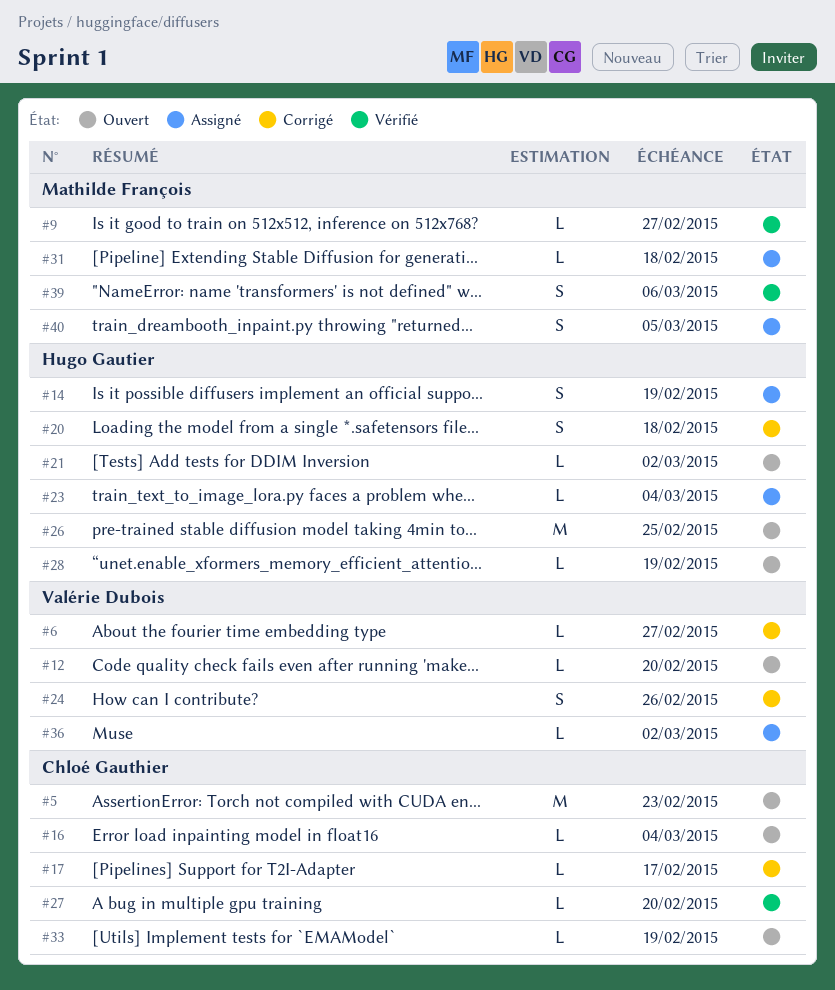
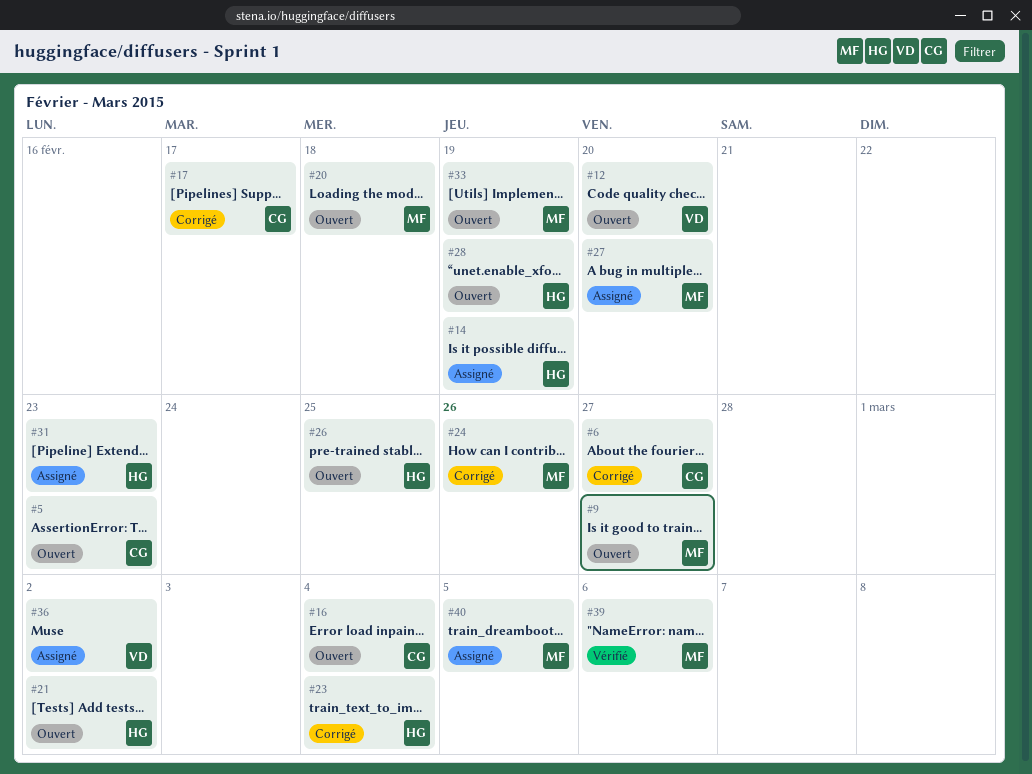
#6, owner: Valérie Dubois -> Chloé Gauthier
#9, status: Vérifié -> Ouvert
#20, status: Corrigé -> Ouvert
#20, owner: Hugo Gautier -> Mathilde François
#23, status: Assigné -> Corrigé
#24, owner: Valérie Dubois -> Mathilde François
#27, status: Vérifié -> Assigné
#27, owner: Chloé Gauthier -> Mathilde François
#31, owner: Mathilde François -> Hugo Gautier
#31, due: Feb 18 -> Feb 23
#33, owner: Chloé Gauthier -> Mathilde François

